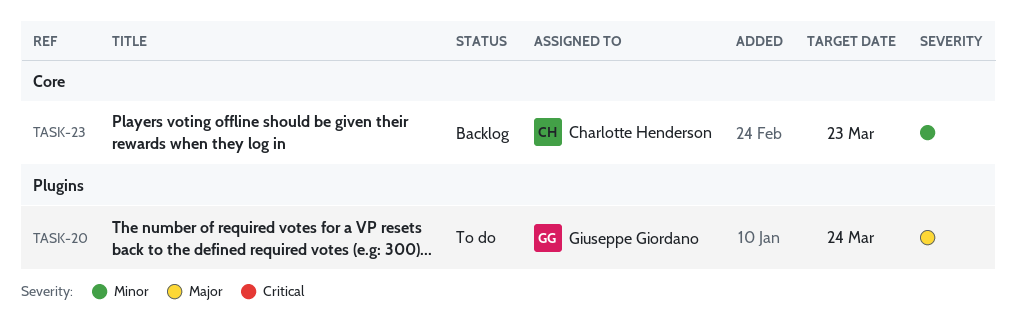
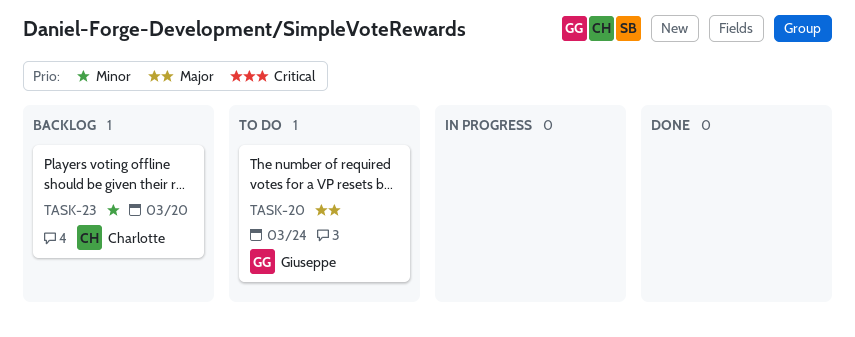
TASK-23, due: Mar 23 -> Mar 20

